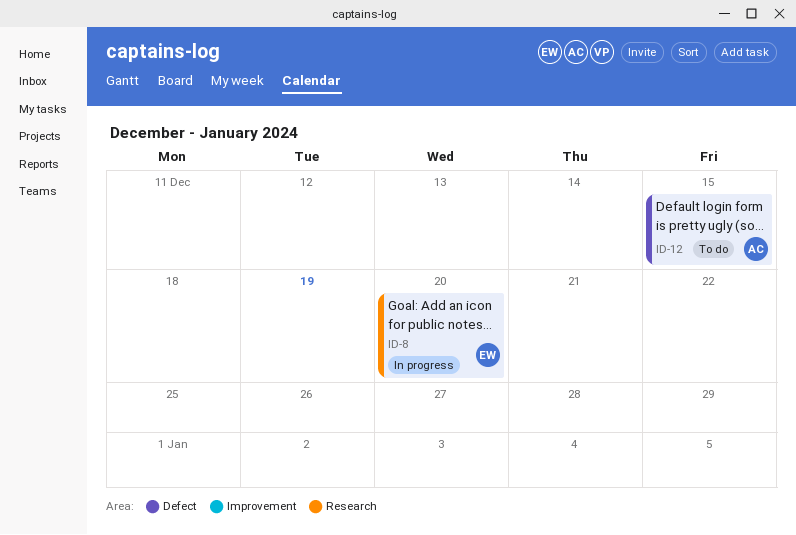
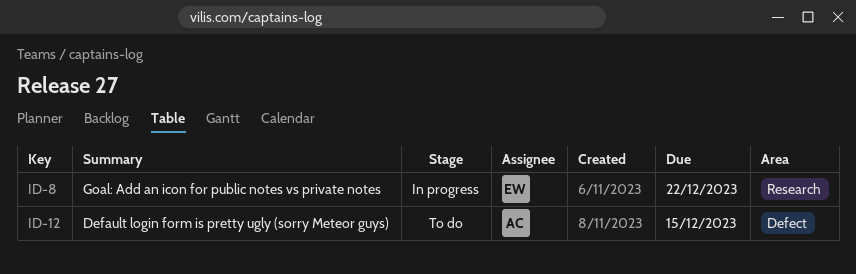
ID-8, due: Dec 20 -> Dec 22

